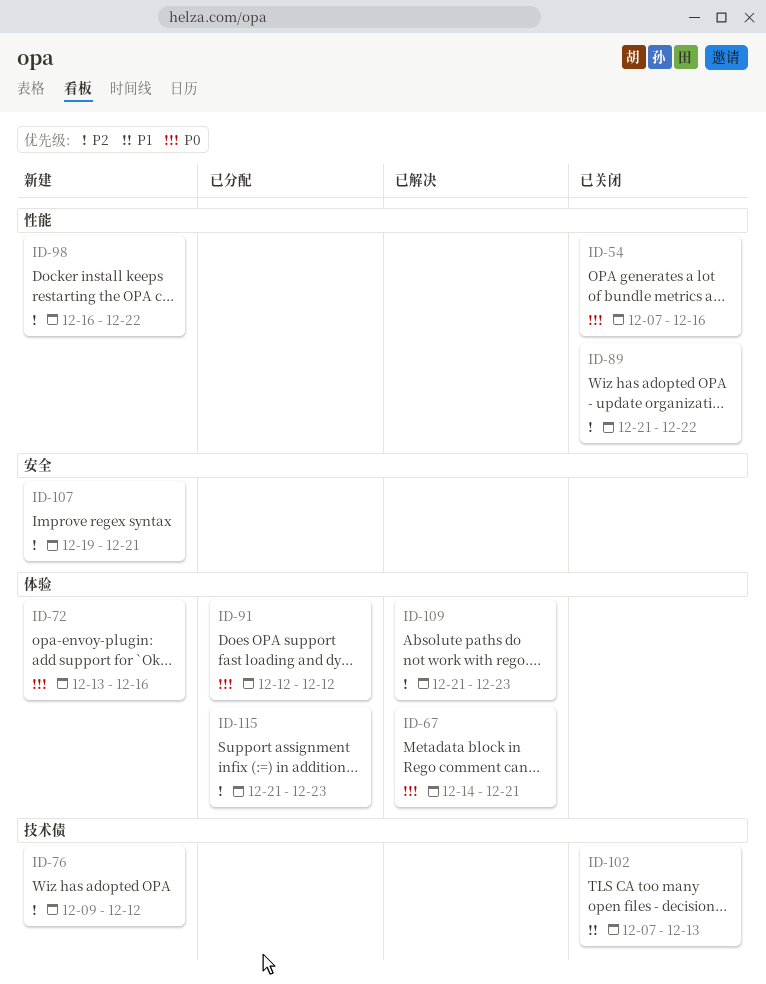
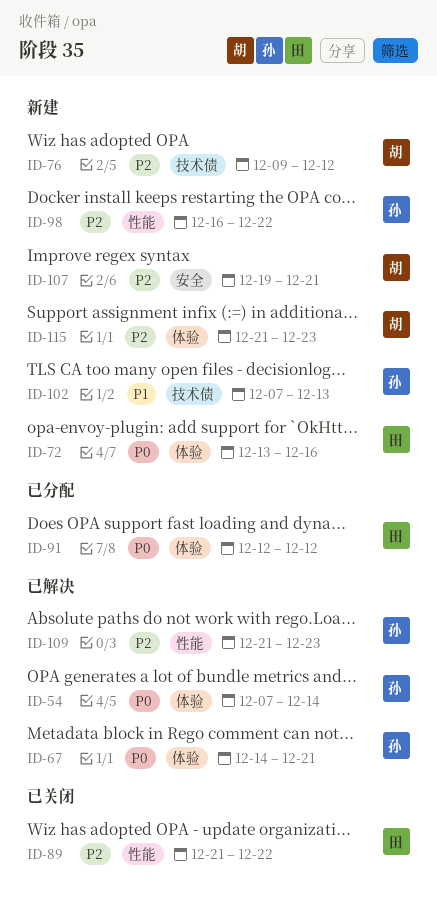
ID-54, status: 已关闭 -> 已解决
ID-54, label: 性能 -> 体验
ID-54, due: Dec 16 -> Dec 14
ID-102, status: 已关闭 -> 新建
ID-109, label: 体验 -> 性能
ID-115, status: 已分配 -> 新建

